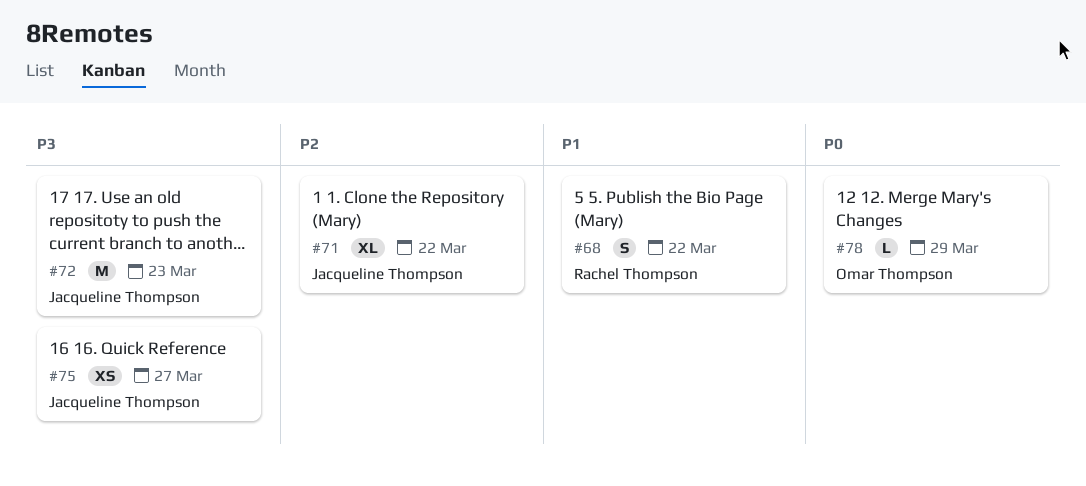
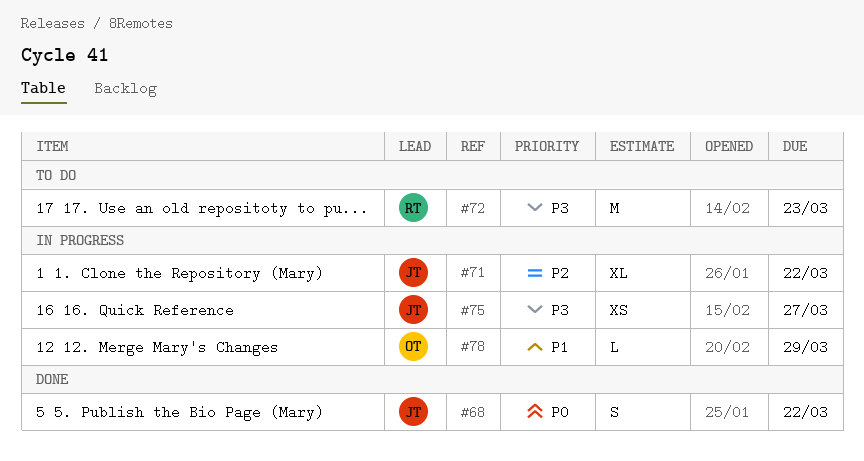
#68, owner: Rachel Thompson -> Jacqueline Thompson
#68, priority: P1 -> P0
#72, owner: Jacqueline Thompson -> Rachel Thompson
#78, priority: P0 -> P1

